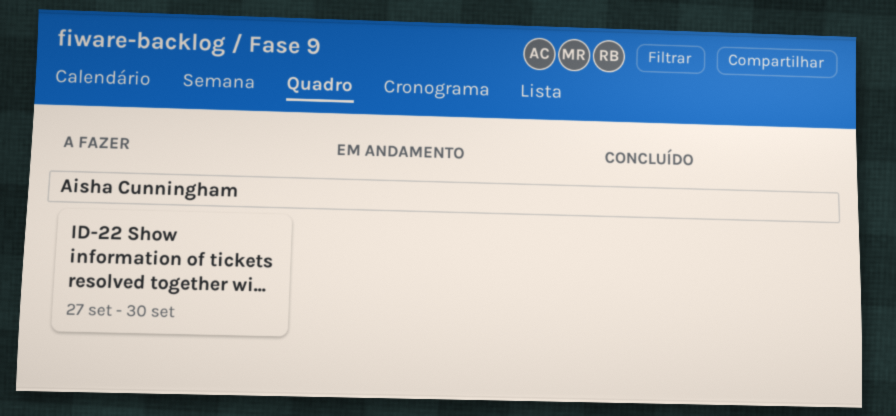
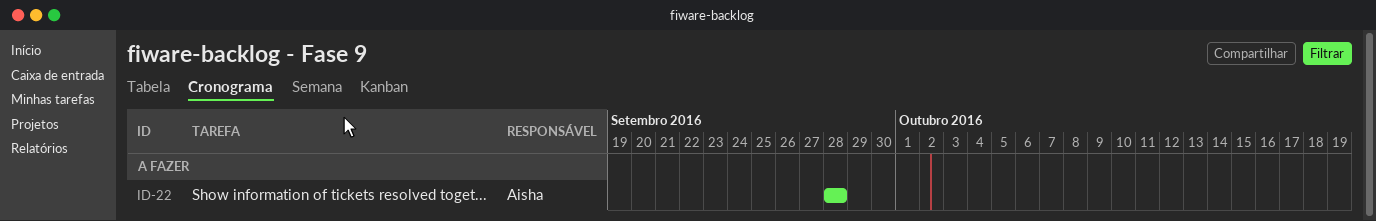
ID-22, start: Sep 27 -> Sep 28
ID-22, due: Sep 30 -> Sep 28

